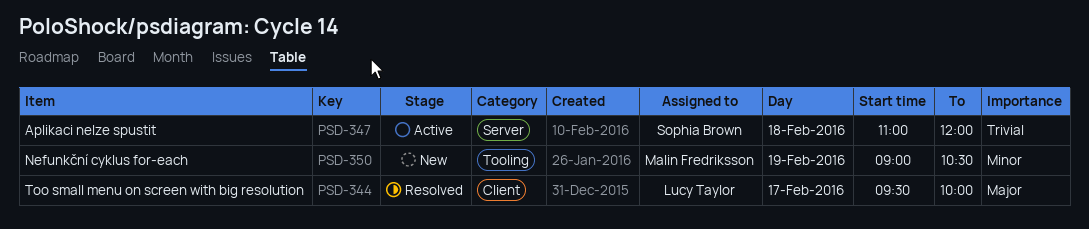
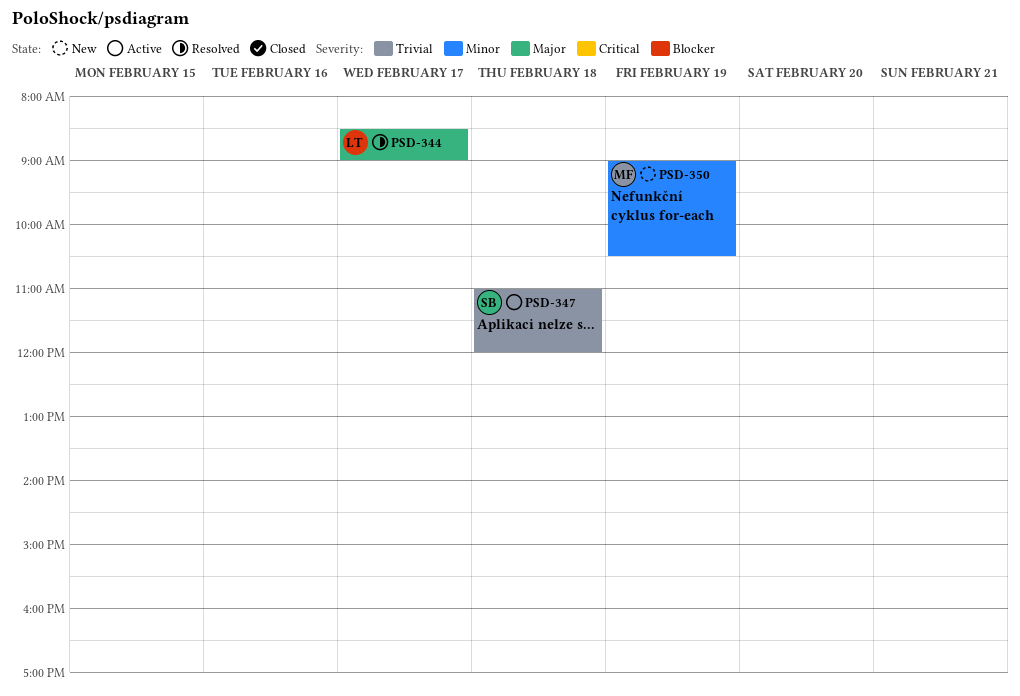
PSD-344, begins: 09:30 -> 08:30
PSD-344, ends: 10:00 -> 09:00

